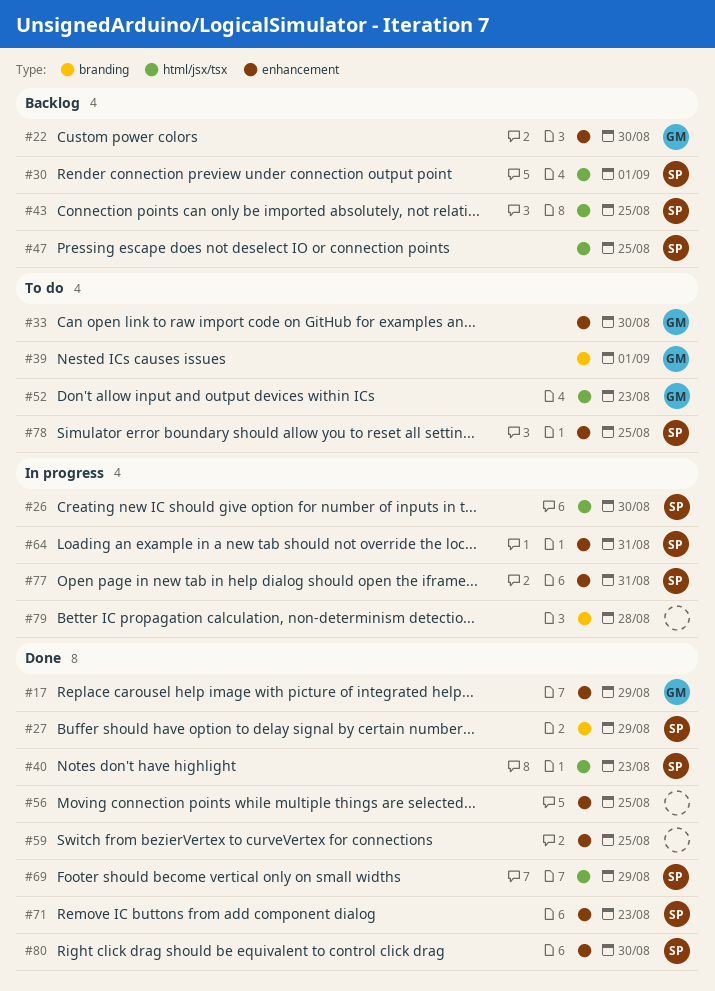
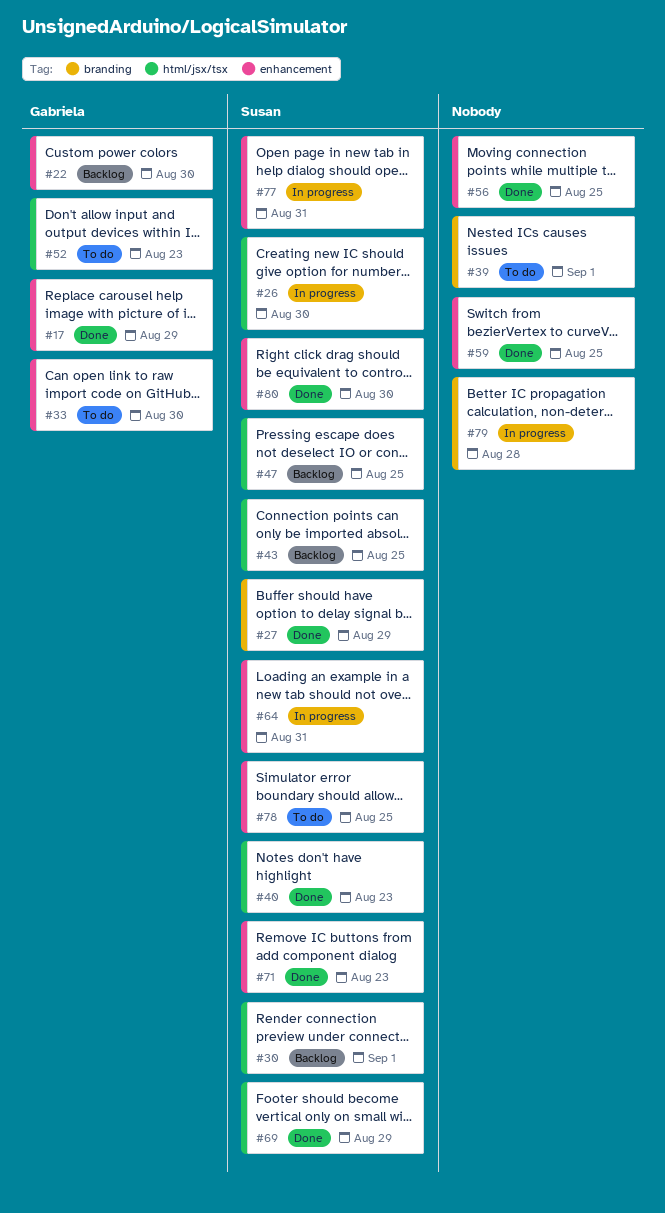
#39, owner: Gabriela -> none

